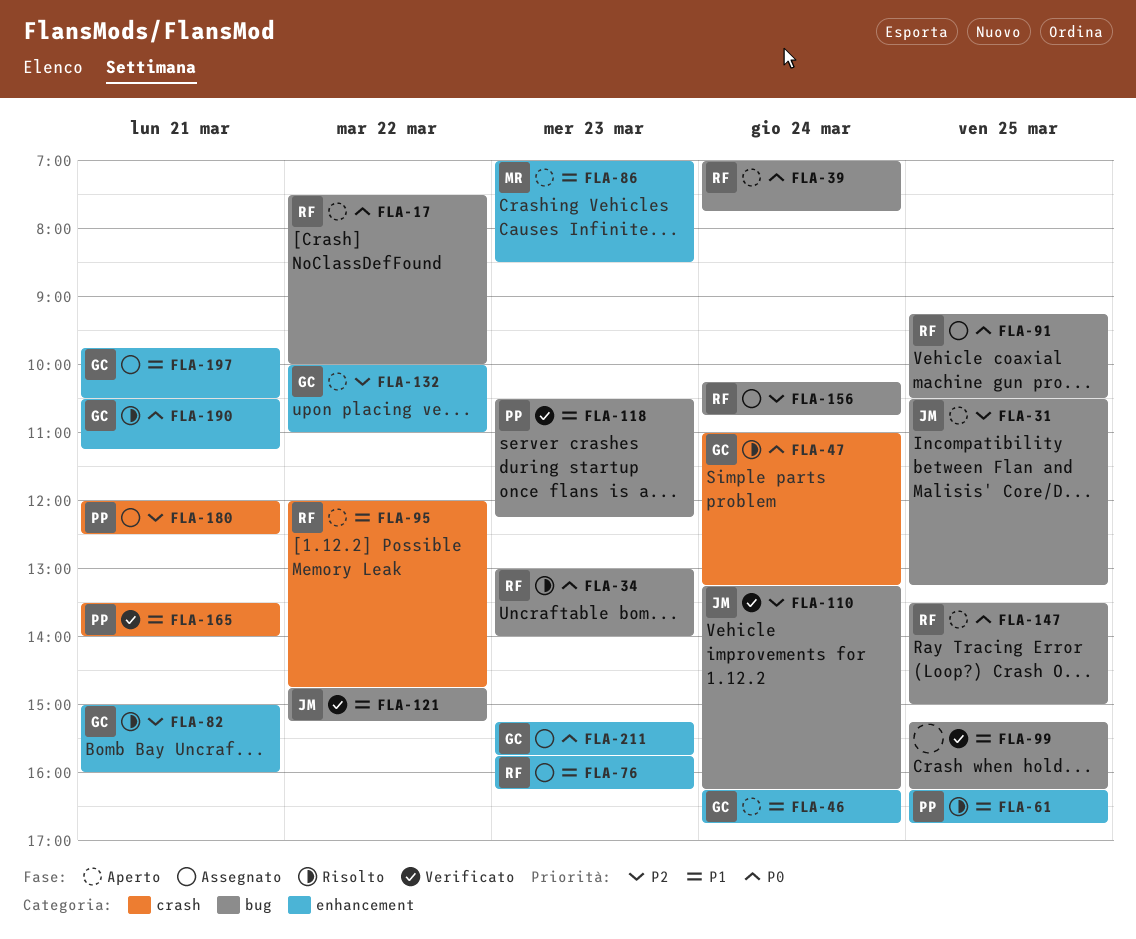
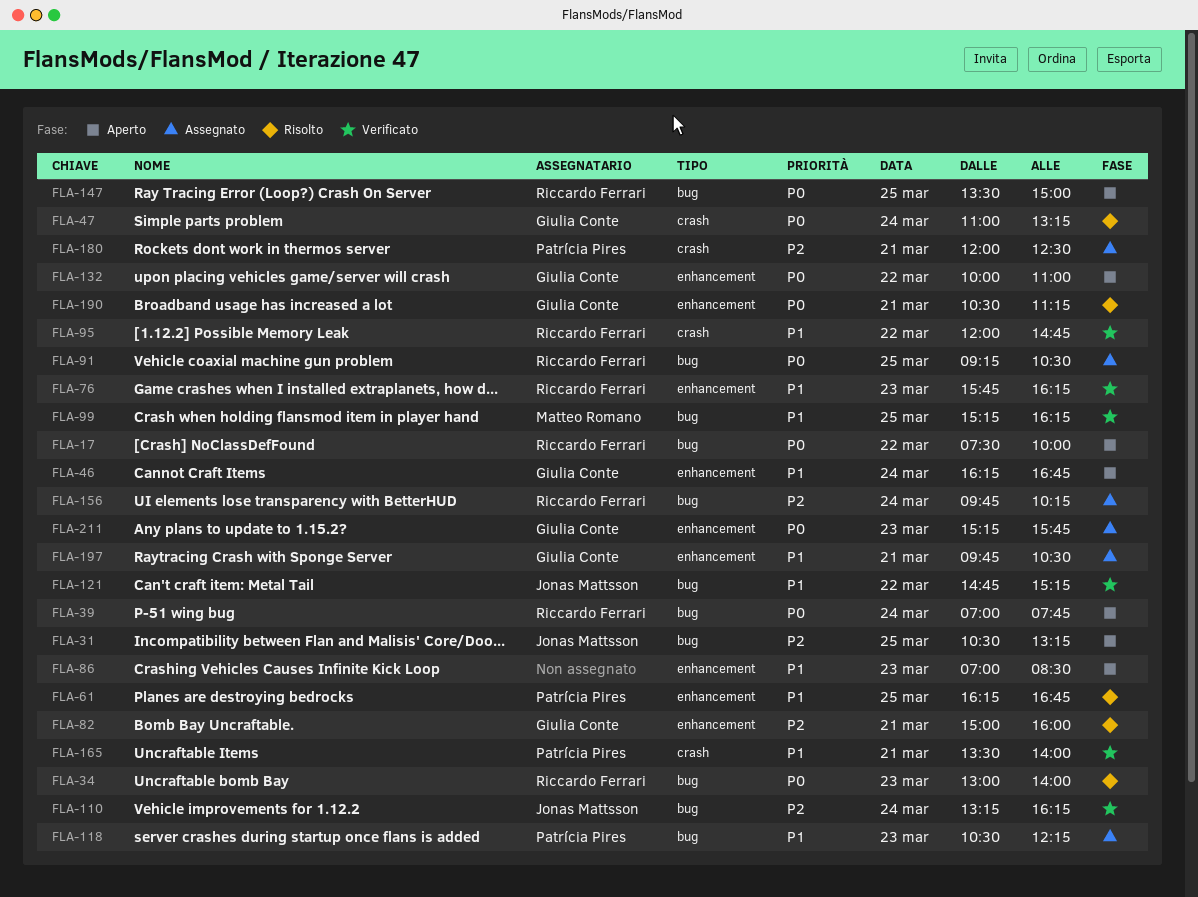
FLA-76, status: Assegnato -> Verificato
FLA-86, owner: Matteo Romano -> none
FLA-95, status: Aperto -> Verificato
FLA-99, owner: none -> Matteo Romano
FLA-118, status: Verificato -> Assegnato
FLA-132, priority: P2 -> P0
FLA-156, begins: 10:15 -> 09:45
FLA-156, ends: 10:45 -> 10:15

